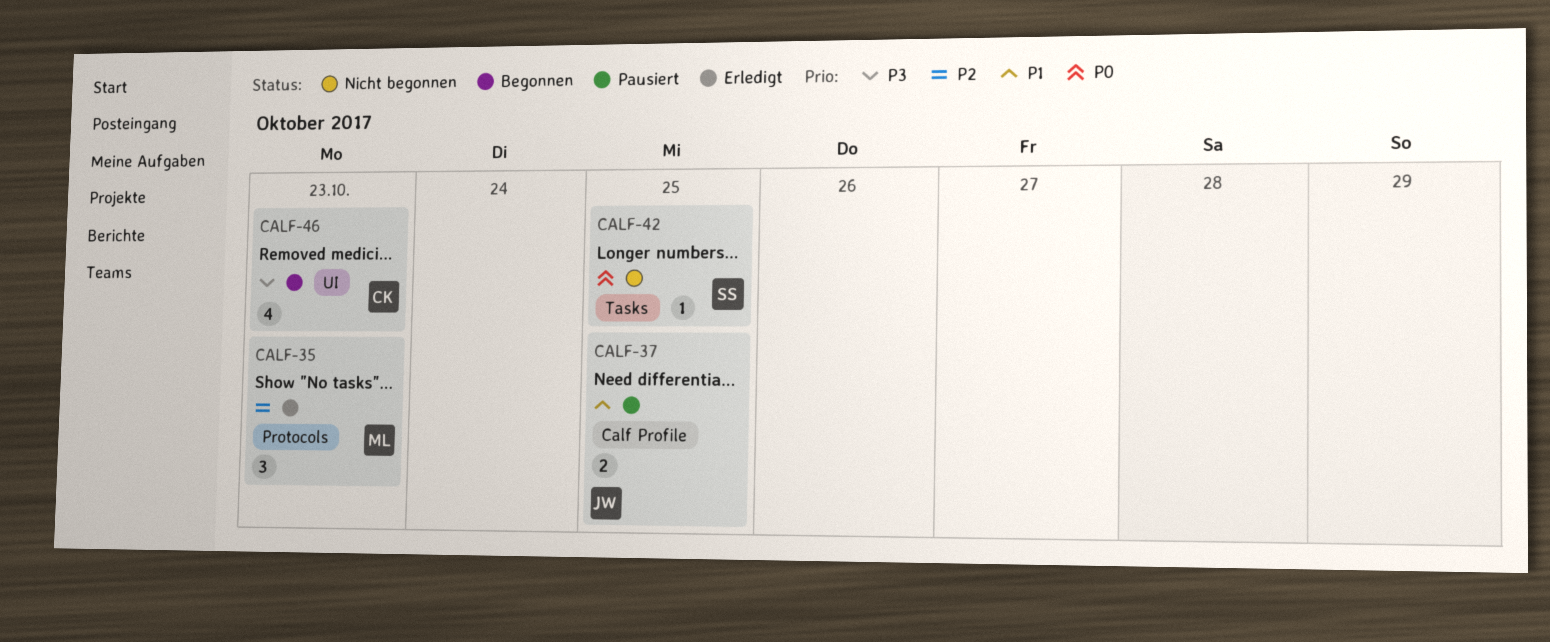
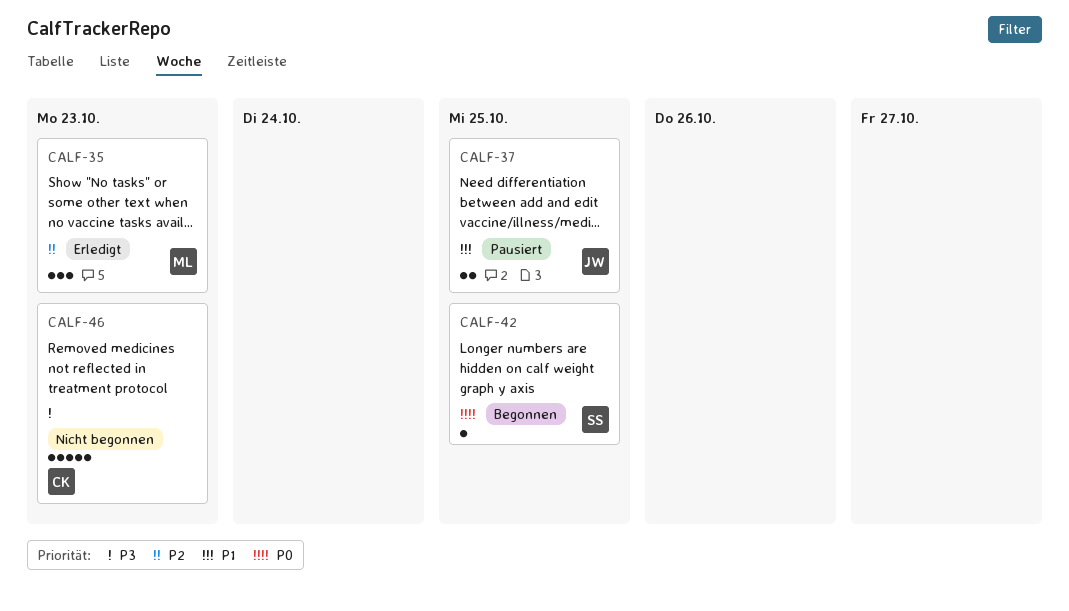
CALF-42, status: Nicht begonnen -> Begonnen
CALF-46, status: Begonnen -> Nicht begonnen
CALF-46, estimate: 4 -> 5

